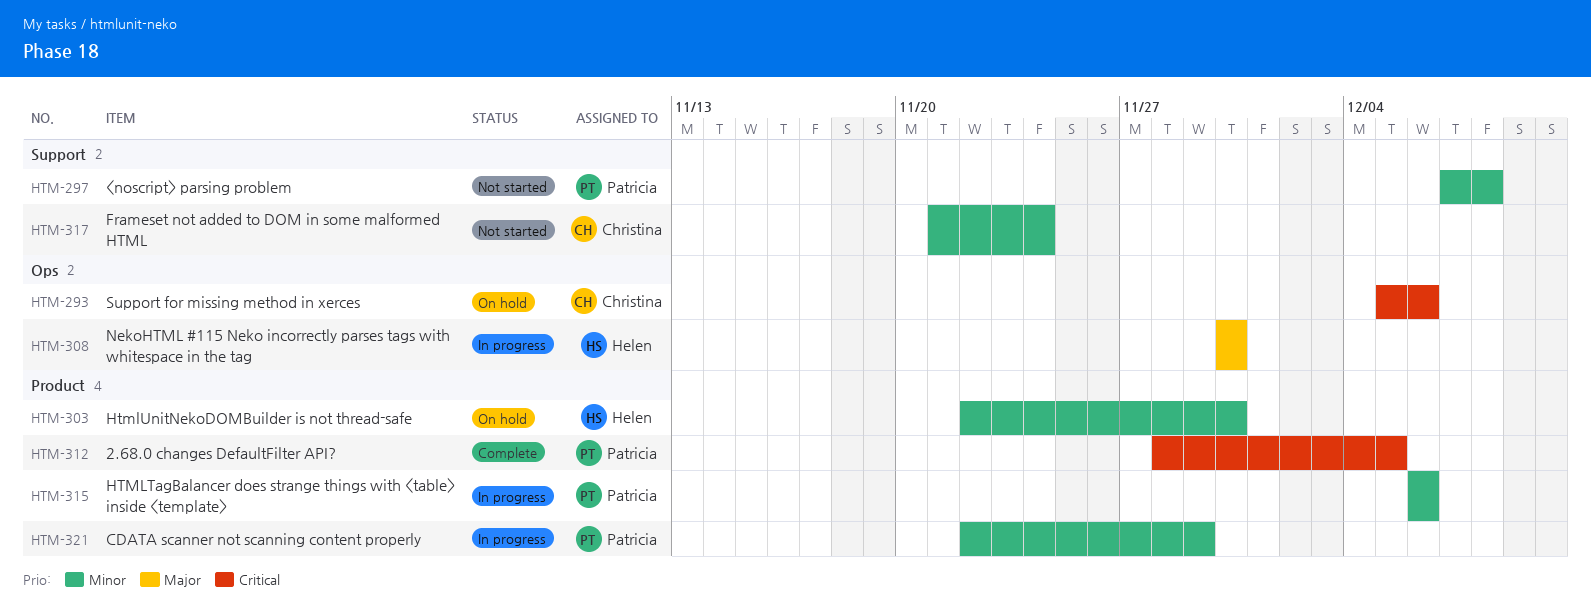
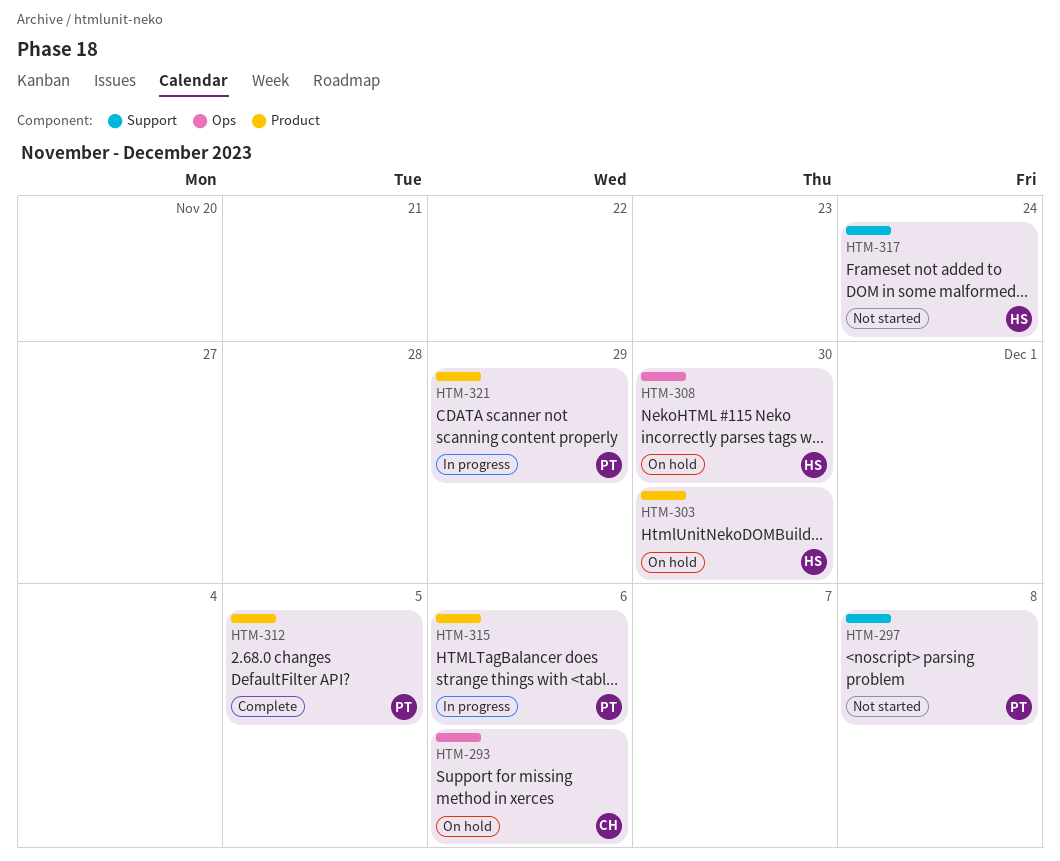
HTM-308, status: In progress -> On hold
HTM-317, owner: Christina -> Helen

